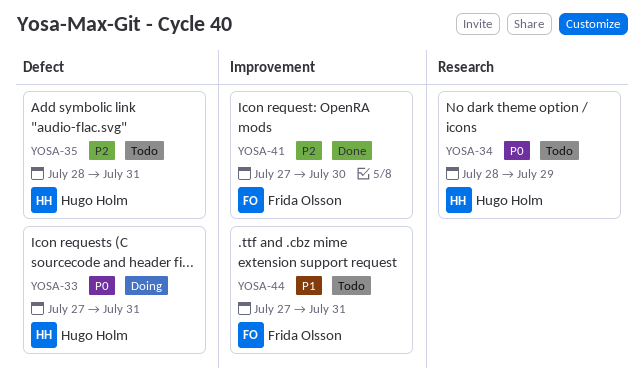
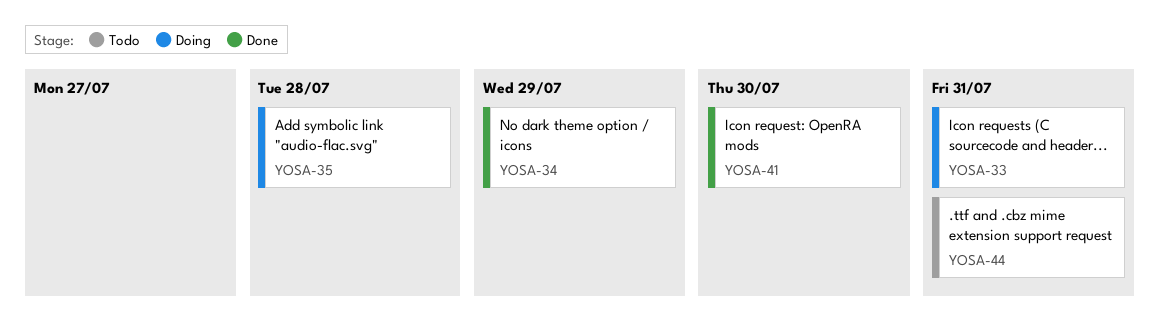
YOSA-34, status: Todo -> Done
YOSA-35, status: Todo -> Doing
YOSA-35, due: Jul 31 -> Jul 28

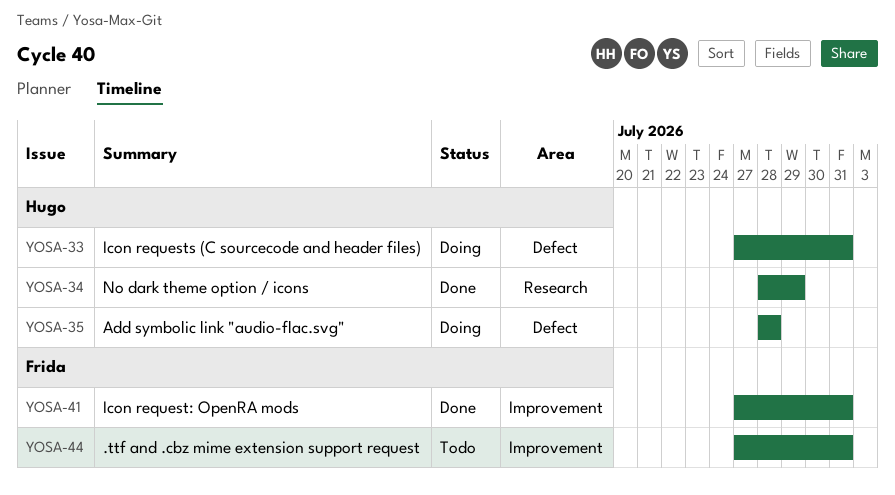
YOSA-41, due: Jul 30 -> Jul 31

